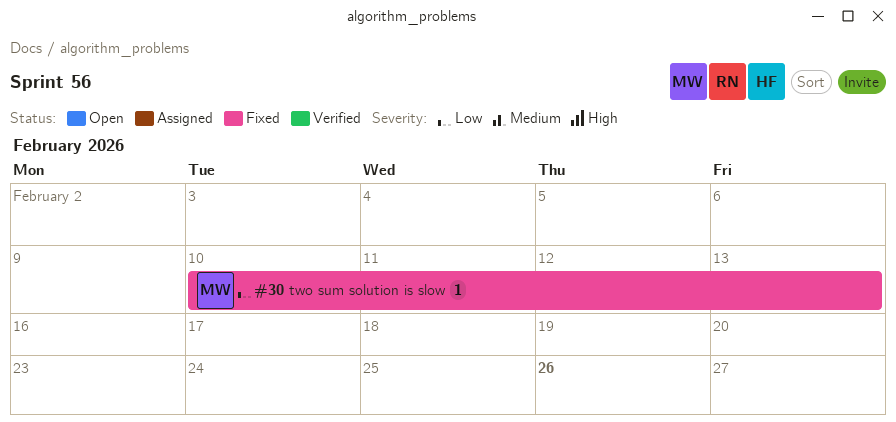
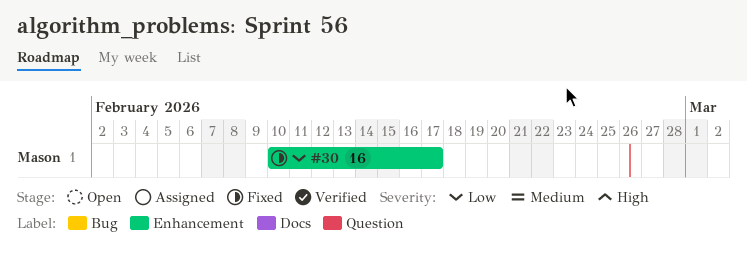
#30, estimate: 1 -> 16
#30, due: Feb 13 -> Feb 17

